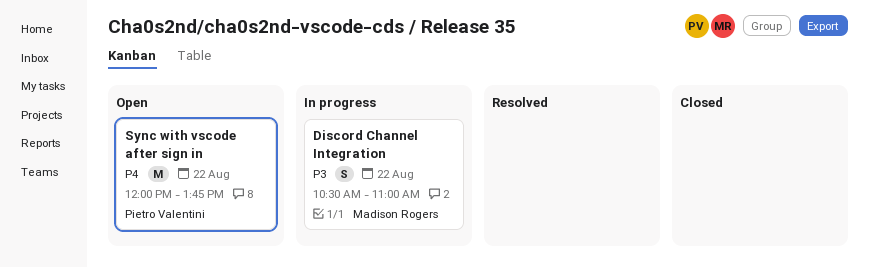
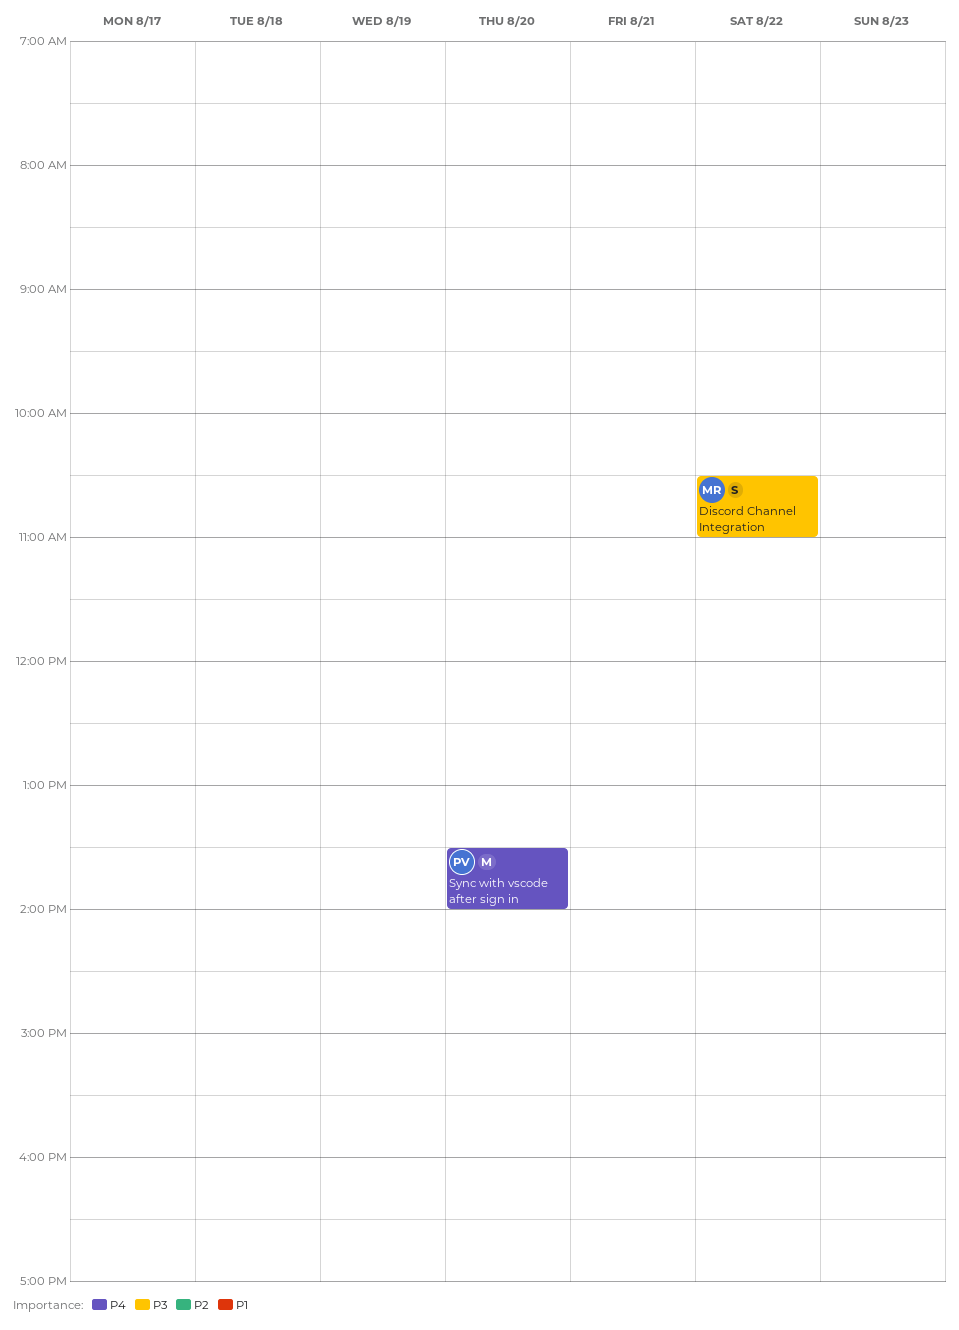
Sync with vscode after sign in, day: Aug 22 -> Aug 20
Sync with vscode after sign in, begins: 12:00 -> 13:30
Sync with vscode after sign in, ends: 13:45 -> 14:00

